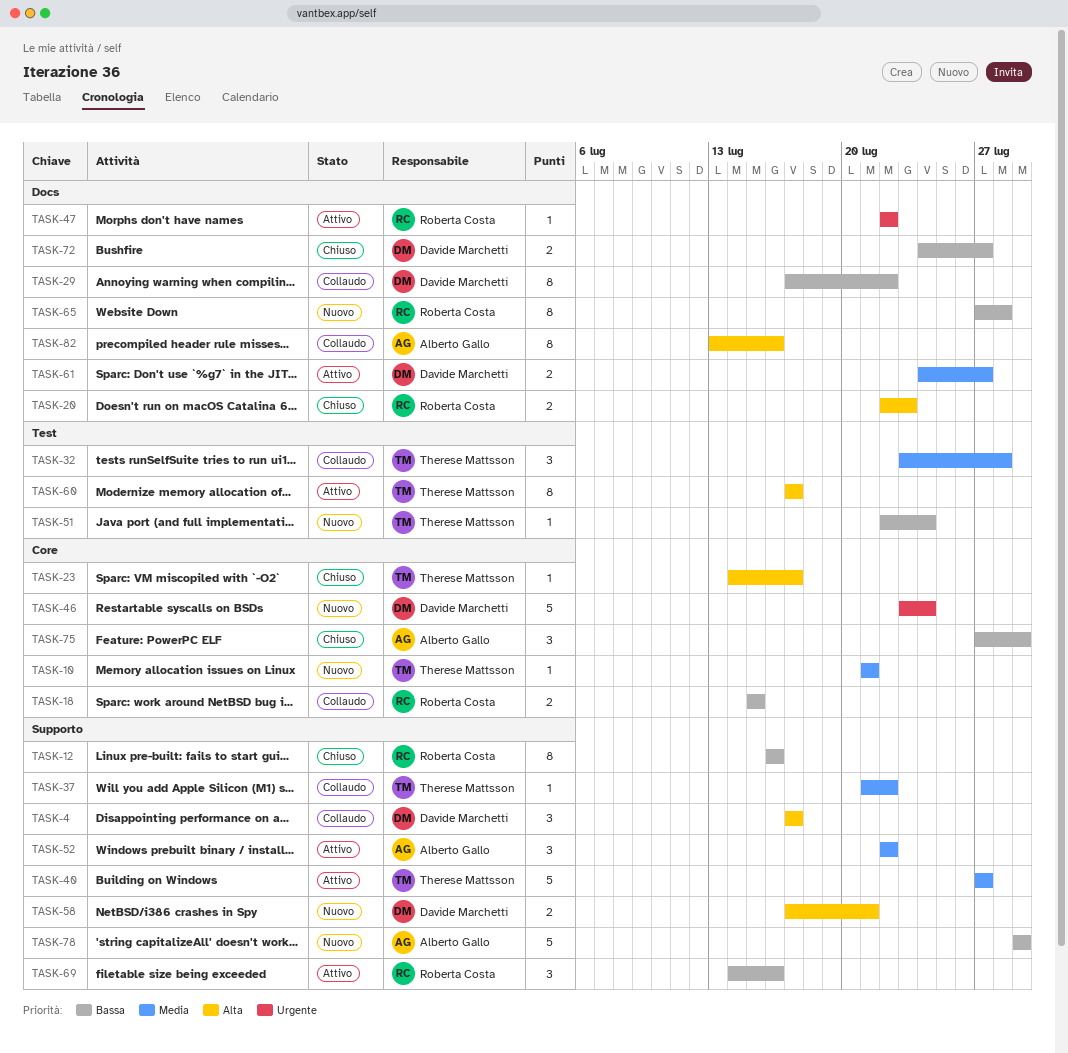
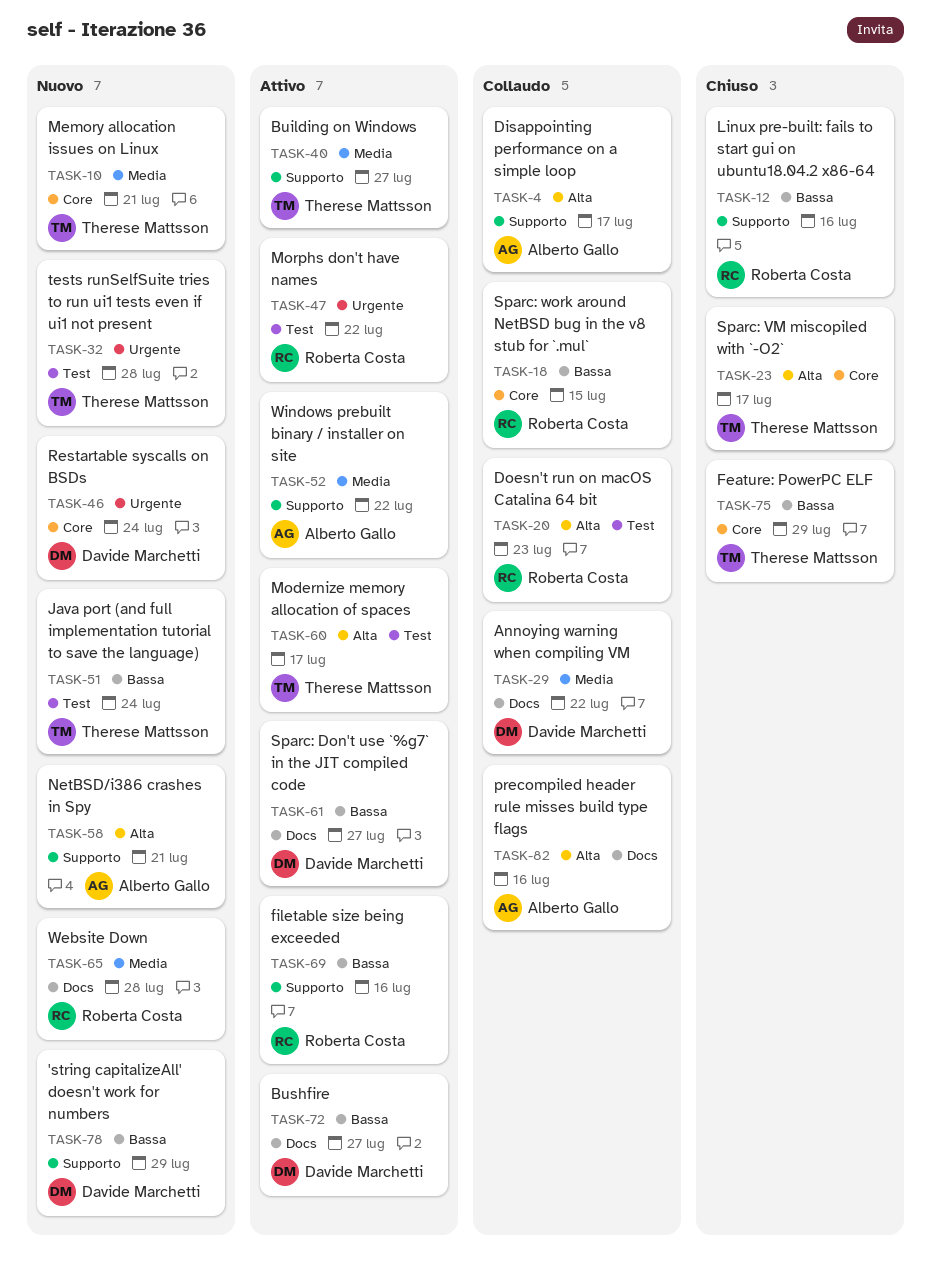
TASK-4, owner: Davide Marchetti -> Alberto Gallo
TASK-20, status: Chiuso -> Collaudo
TASK-20, label: Docs -> Test
TASK-29, priority: Bassa -> Media
TASK-32, status: Collaudo -> Nuovo
TASK-32, priority: Media -> Urgente
TASK-37: present -> none
TASK-47, label: Docs -> Test
TASK-58, owner: Davide Marchetti -> Alberto Gallo
TASK-61, priority: Media -> Bassa
TASK-65, priority: Bassa -> Media
TASK-72, status: Chiuso -> Attivo
TASK-75, owner: Alberto Gallo -> Therese Mattsson
TASK-78, owner: Alberto Gallo -> Davide Marchetti

